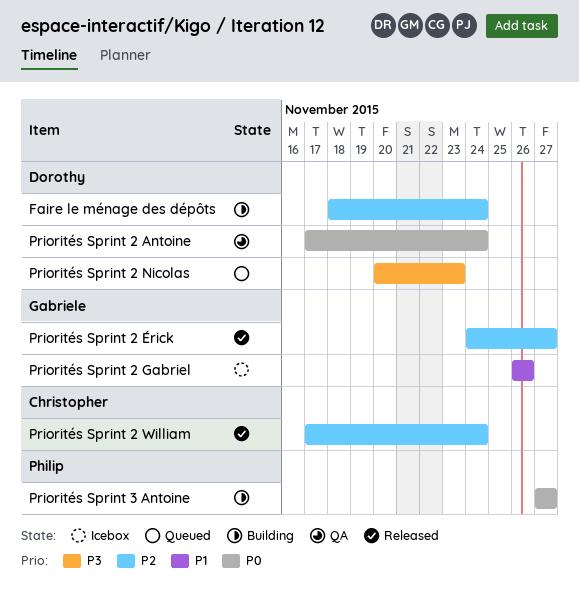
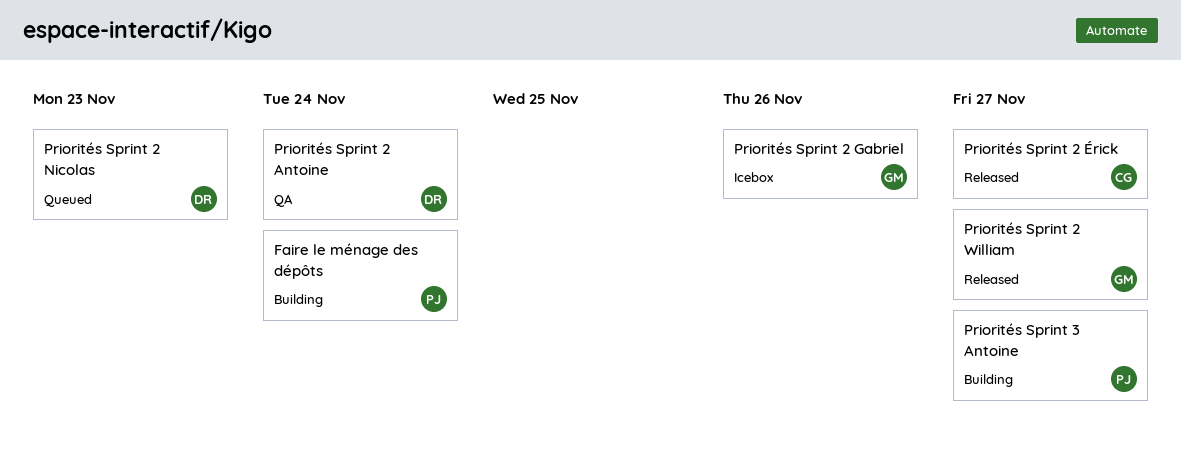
Faire le ménage des dépôts, owner: Dorothy -> Philip
Priorités Sprint 2 William, owner: Christopher -> Gabriele
Priorités Sprint 2 William, due: Nov 24 -> Nov 27
Priorités Sprint 2 Érick, owner: Gabriele -> Christopher

